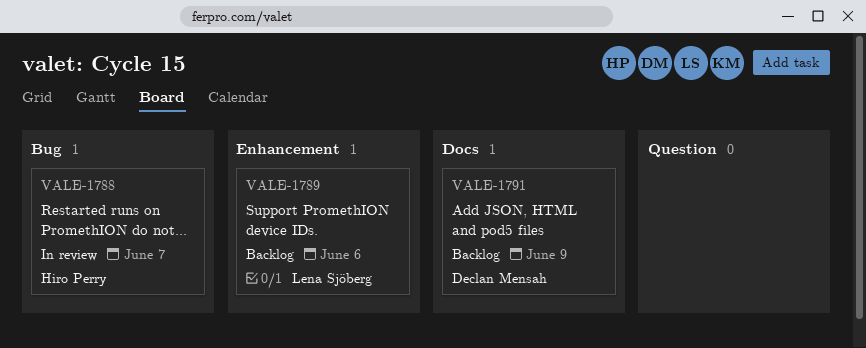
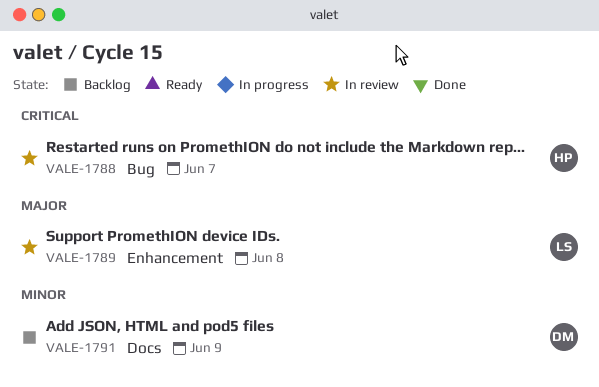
VALE-1789, status: Backlog -> In review
VALE-1789, due: Jun 6 -> Jun 8

